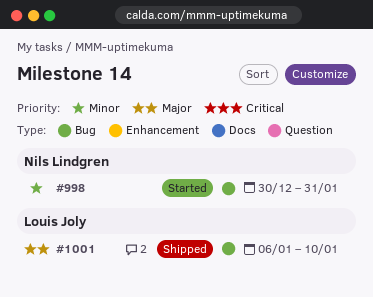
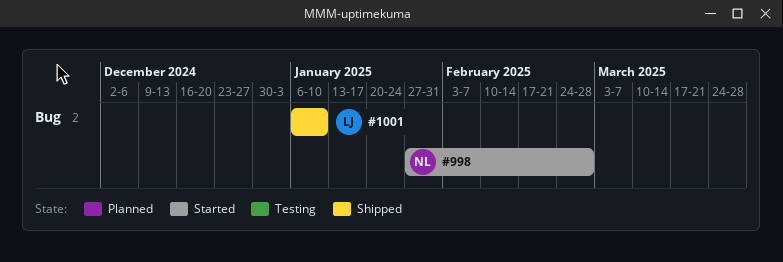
#998, start: Dec 30 -> Jan 27
#998, due: Jan 31 -> Feb 28

